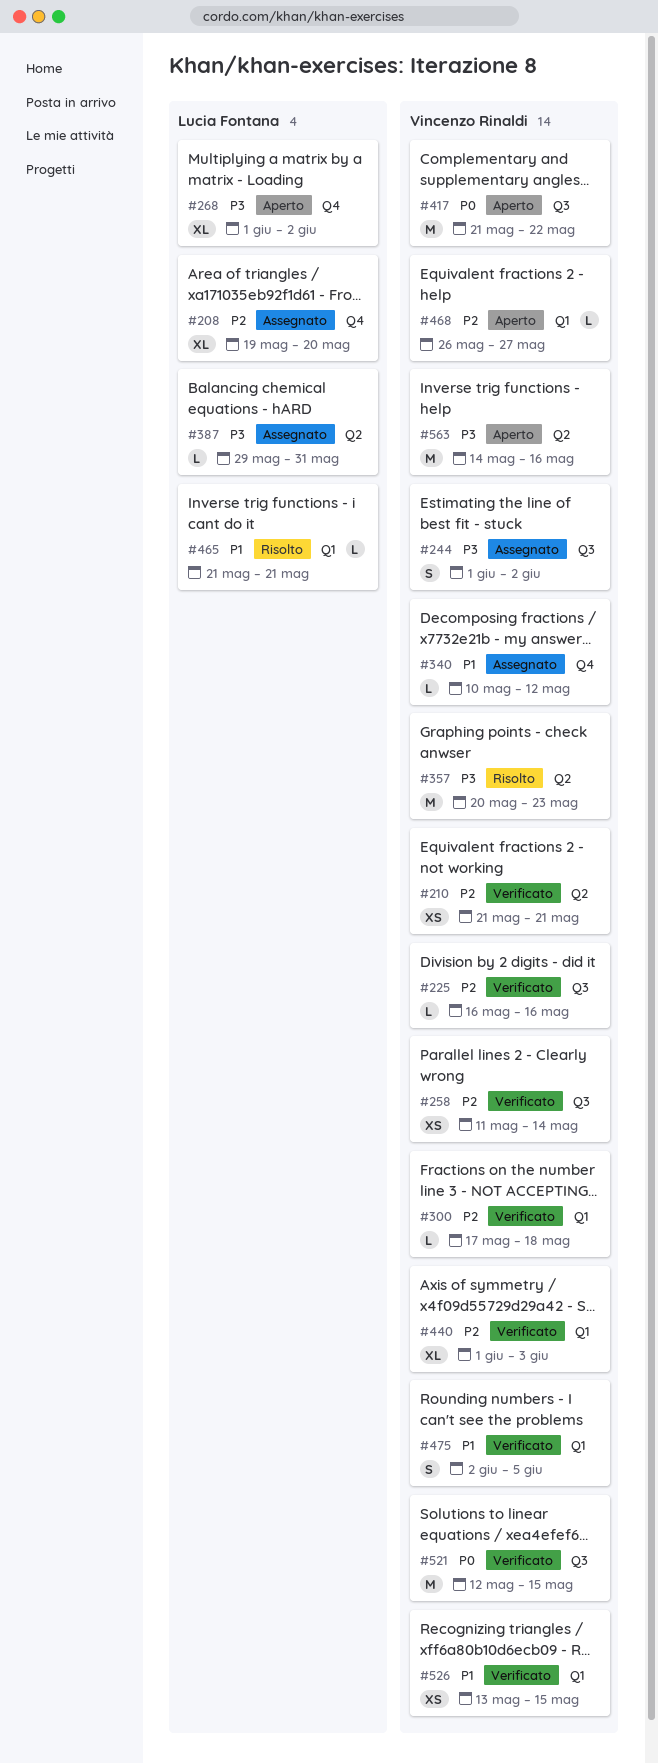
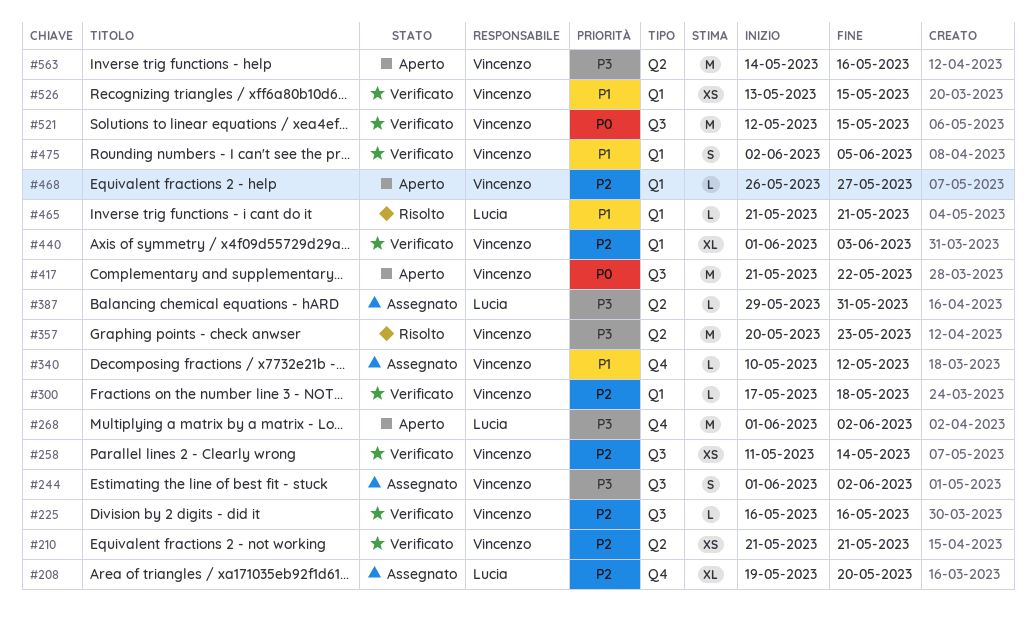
#268, estimate: XL -> M

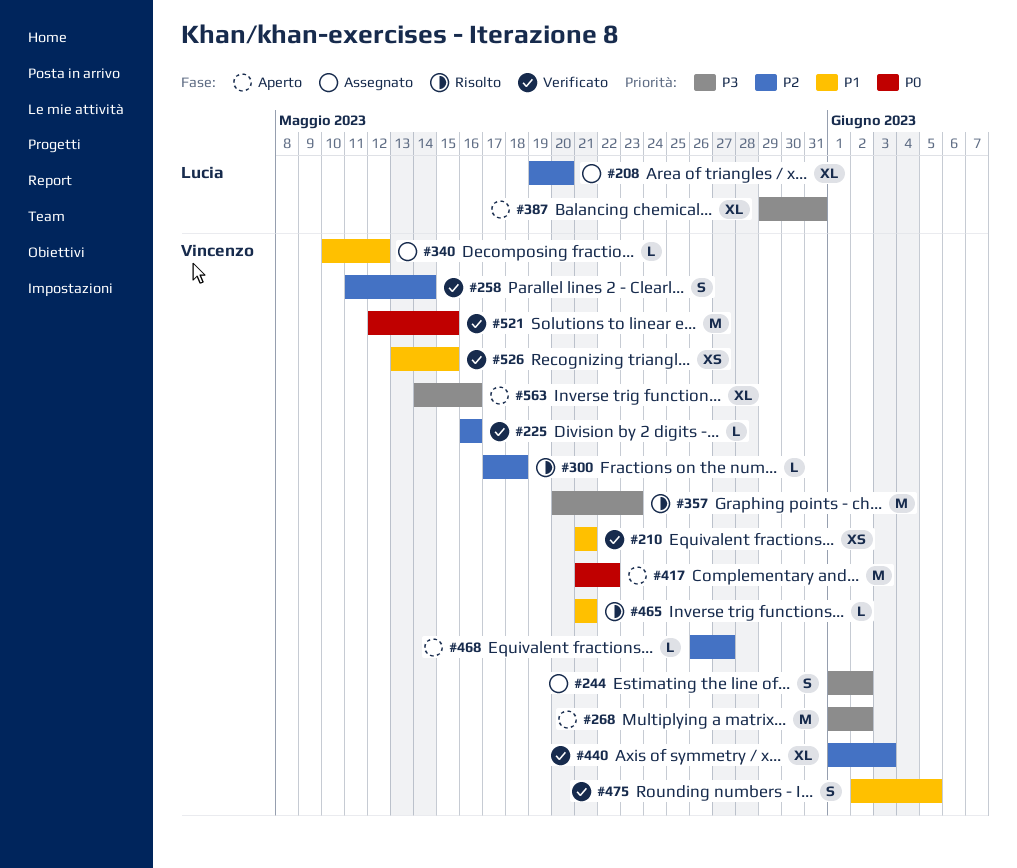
#210, priority: P2 -> P1
#258, estimate: XS -> S
#268, owner: Lucia -> Vincenzo
#300, status: Verificato -> Risolto
#387, status: Assegnato -> Aperto
#387, estimate: L -> XL
#465, owner: Lucia -> Vincenzo
#563, estimate: M -> XL

